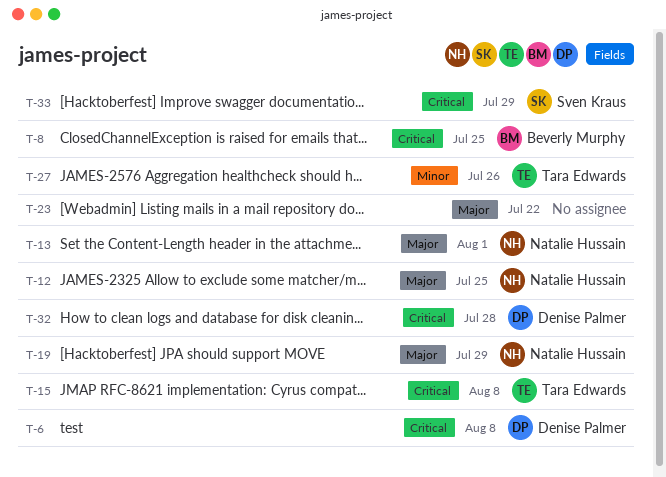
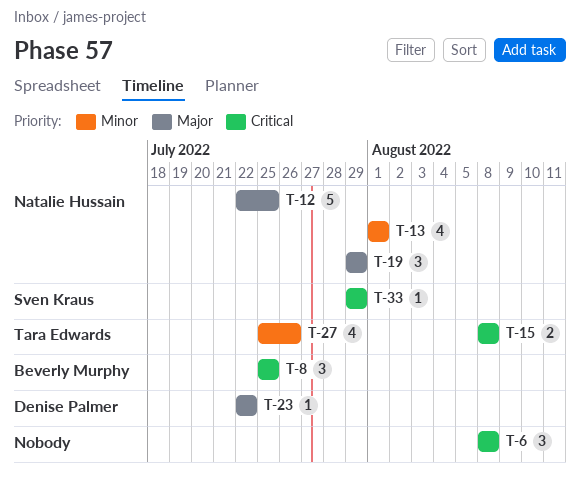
T-6, owner: Denise Palmer -> none
T-13, priority: Major -> Minor
T-23, owner: none -> Denise Palmer
T-32: present -> none

